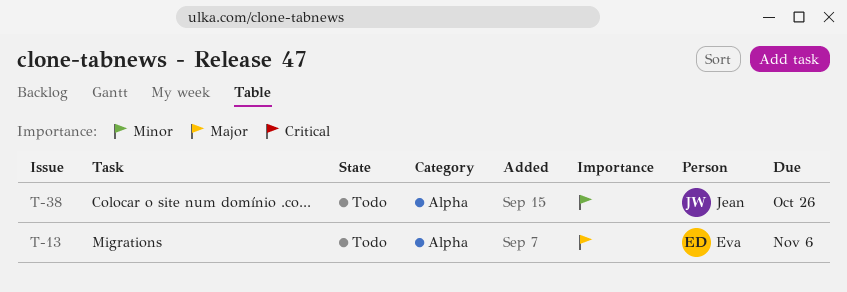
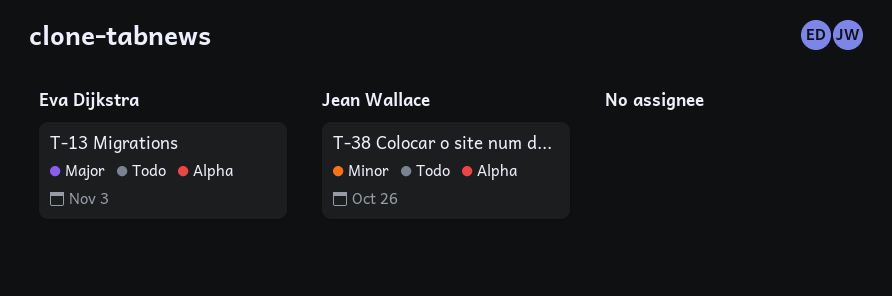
T-13, due: Nov 6 -> Nov 3

